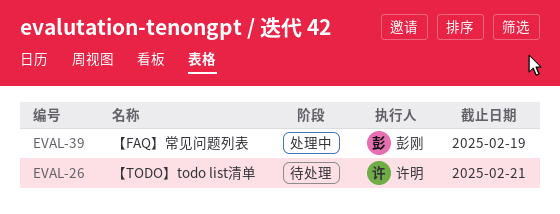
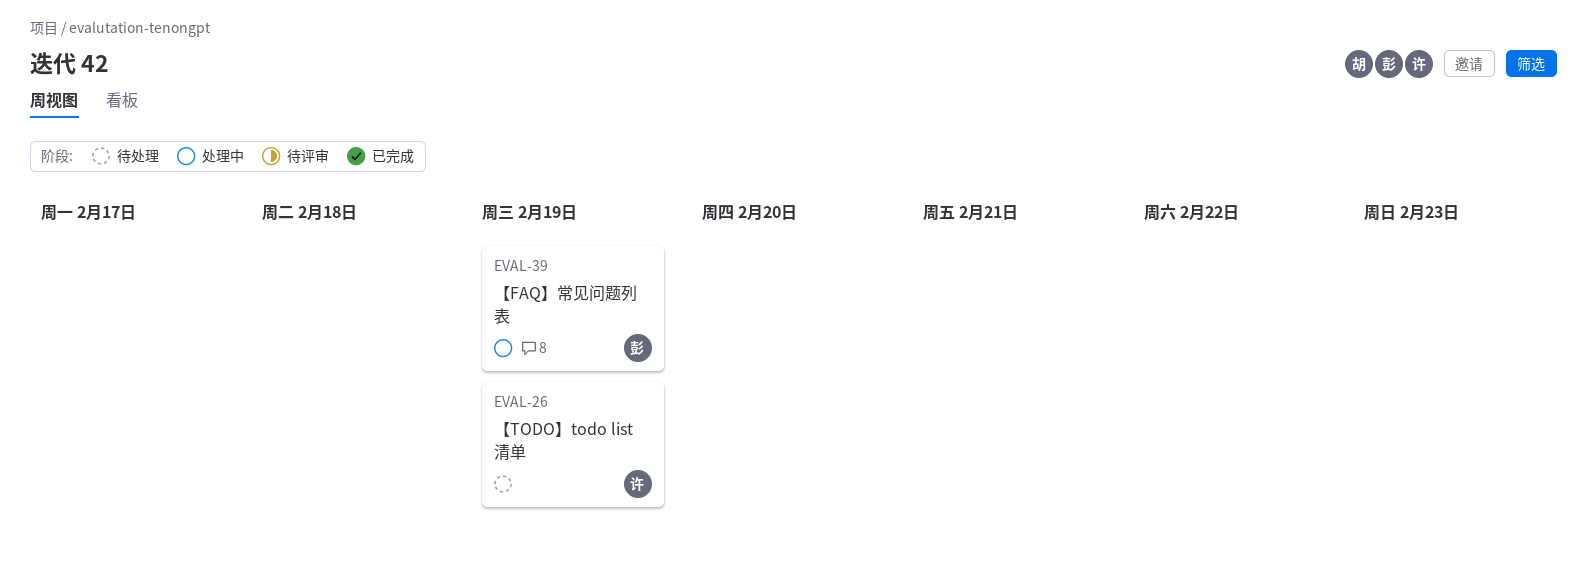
EVAL-26, due: Feb 21 -> Feb 19

